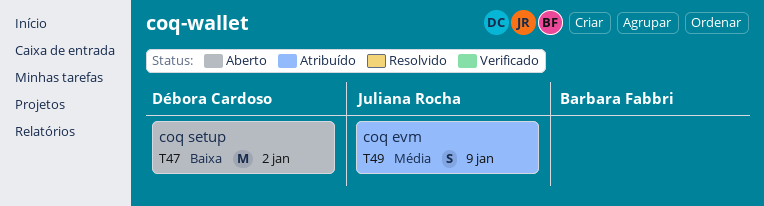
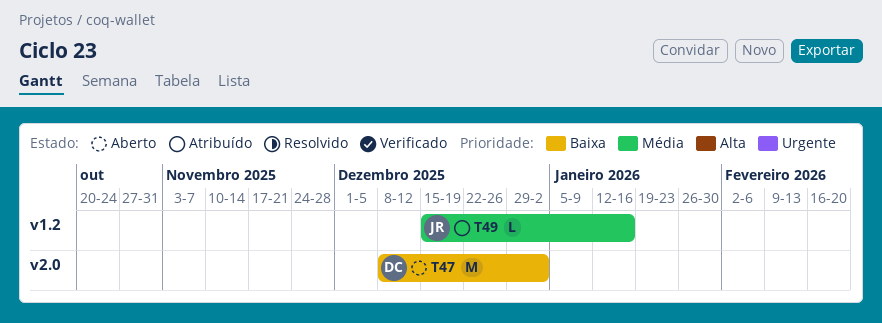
T49, estimate: S -> L
T49, due: Jan 9 -> Jan 16

